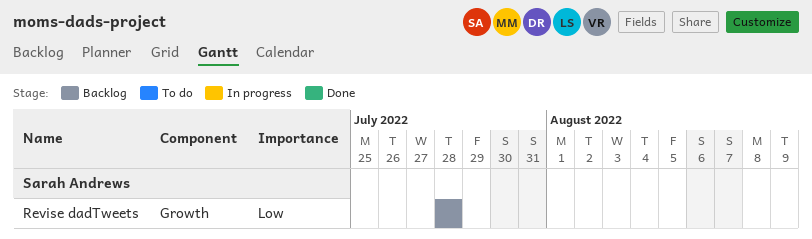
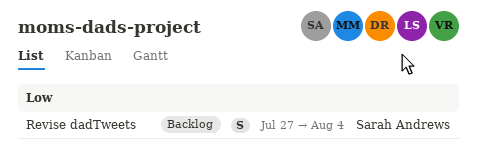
Revise dadTweets, start: Jul 28 -> Jul 27
Revise dadTweets, due: Jul 28 -> Aug 4

